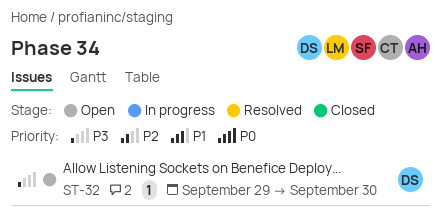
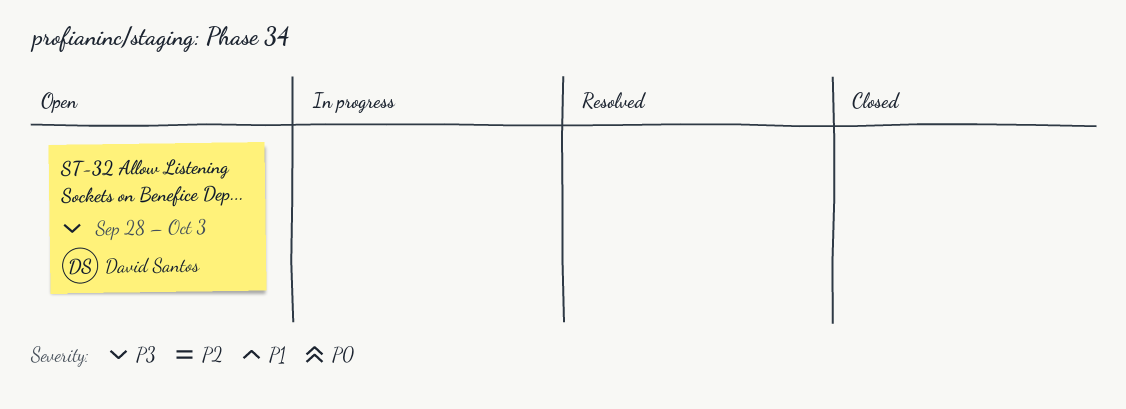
ST-32, start: Sep 29 -> Sep 28
ST-32, due: Sep 30 -> Oct 3

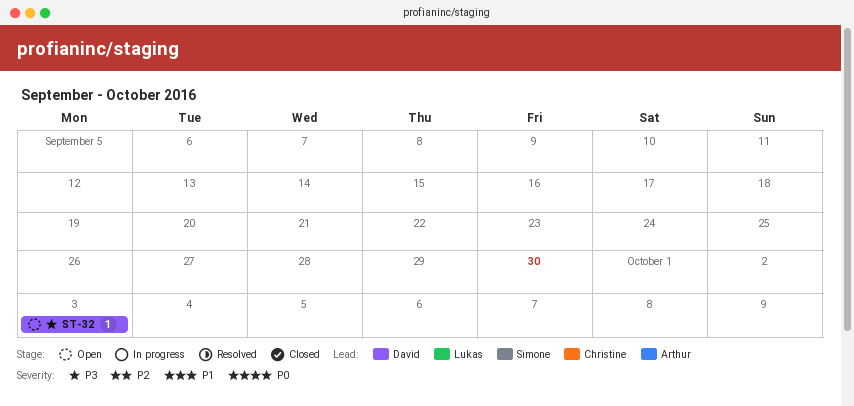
ST-32, start: Sep 28 -> Oct 3

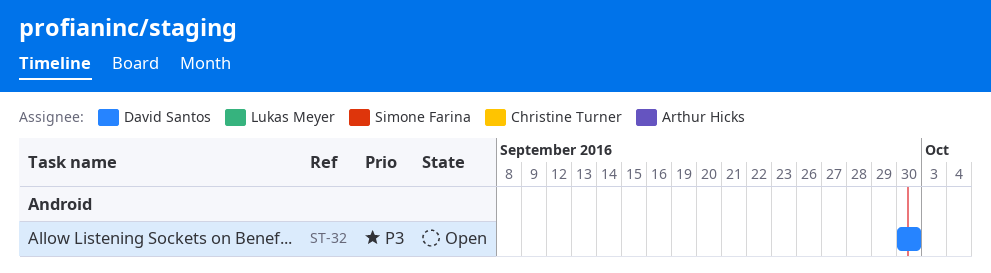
ST-32, start: Oct 3 -> Sep 30
ST-32, due: Oct 3 -> Sep 30

